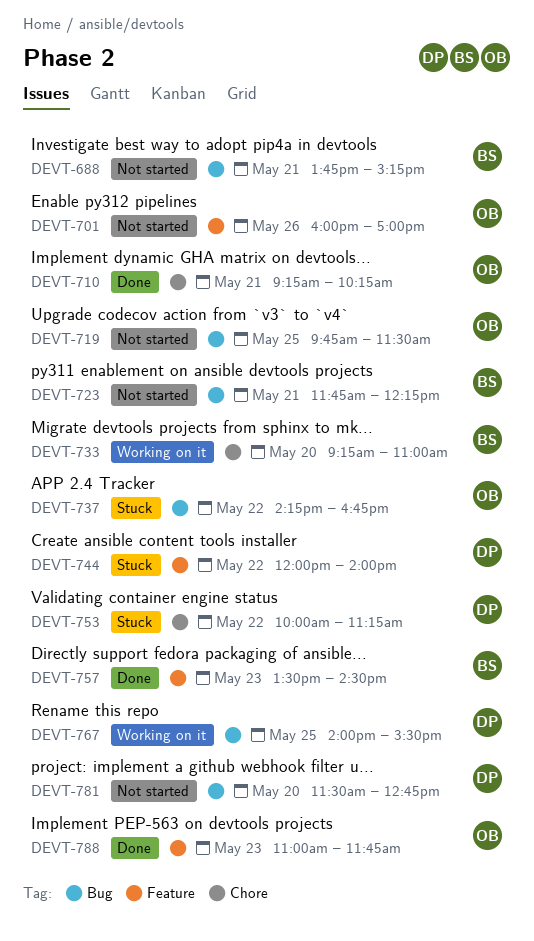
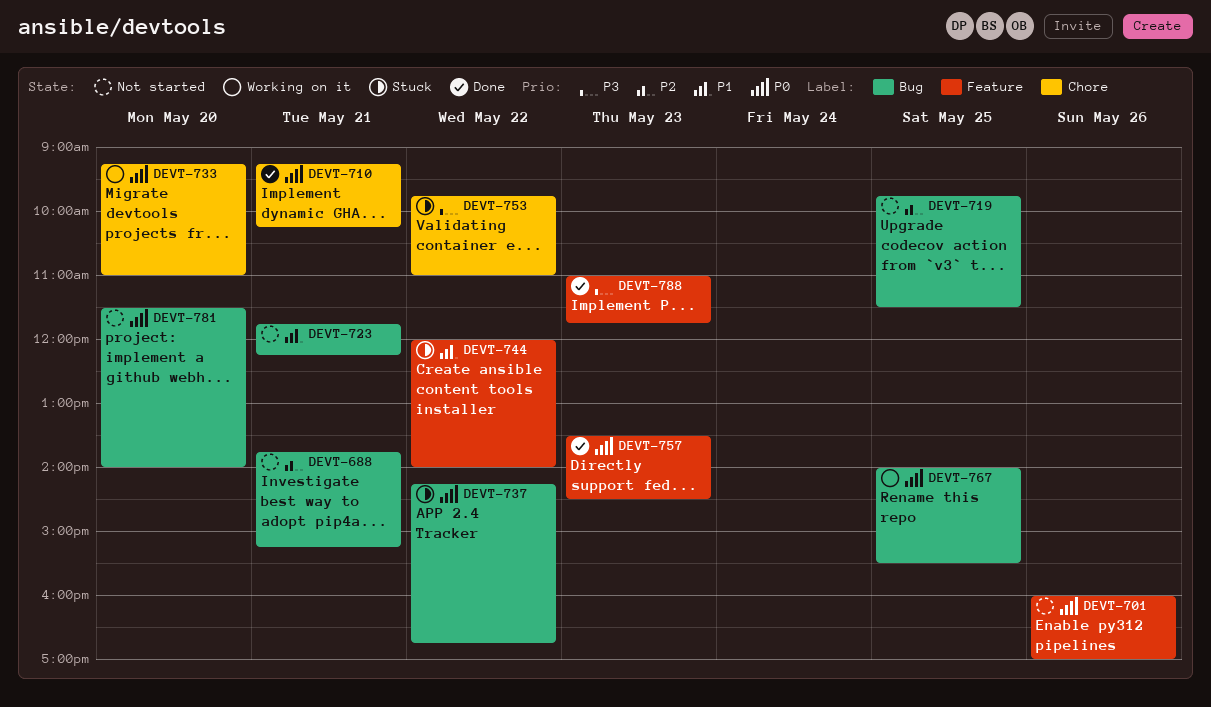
DEVT-753, begins: 10:00 -> 09:45
DEVT-753, ends: 11:15 -> 11:00
DEVT-781, ends: 12:45 -> 14:00

